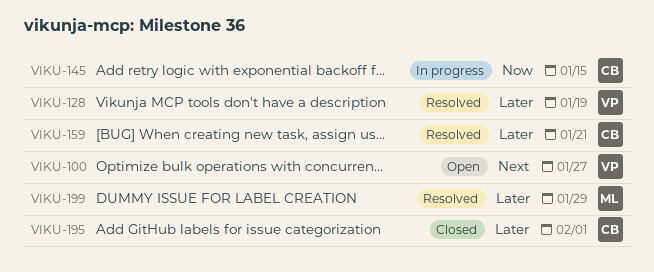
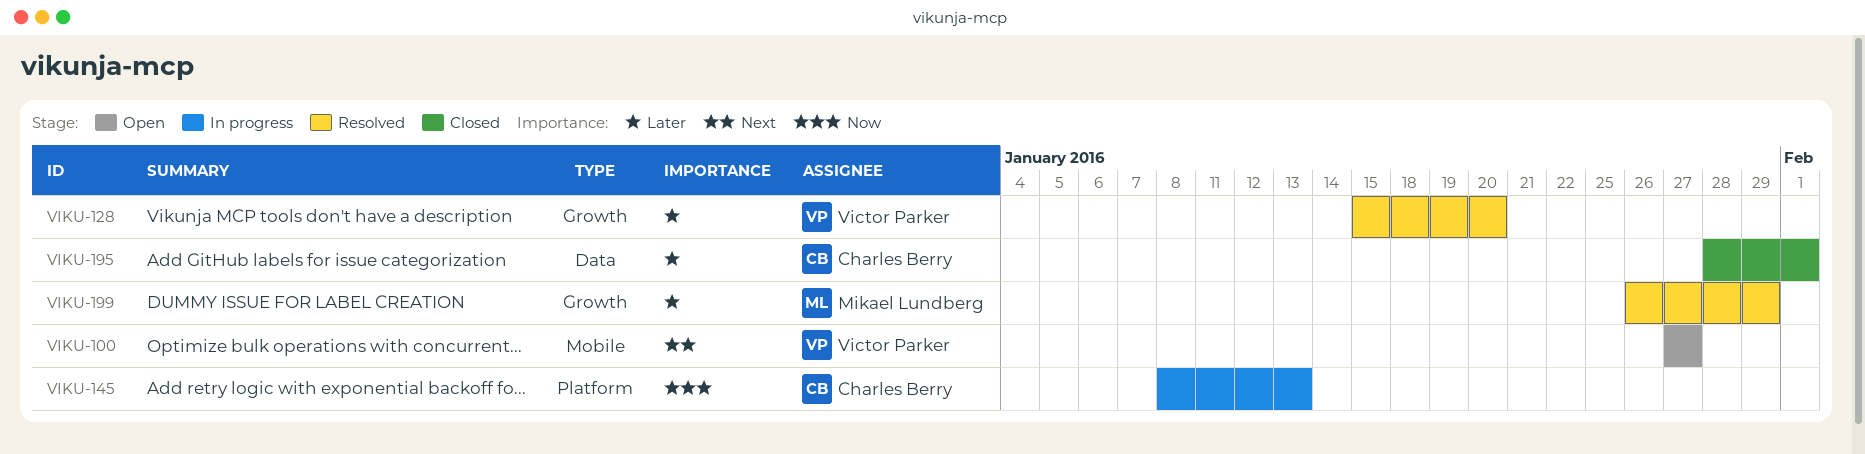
VIKU-128, due: Jan 19 -> Jan 20
VIKU-145, due: Jan 15 -> Jan 13
VIKU-159: present -> none

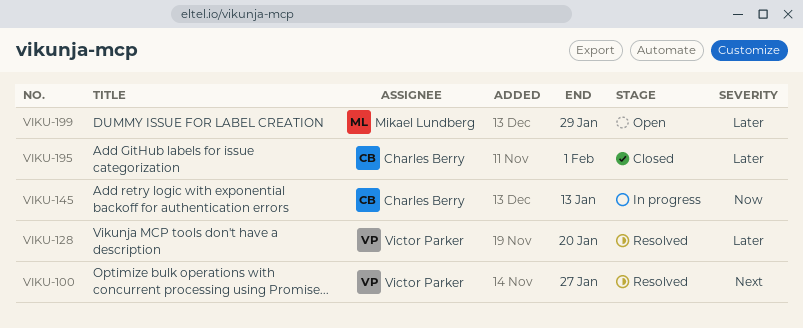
VIKU-100, status: Open -> Resolved
VIKU-199, status: Resolved -> Open

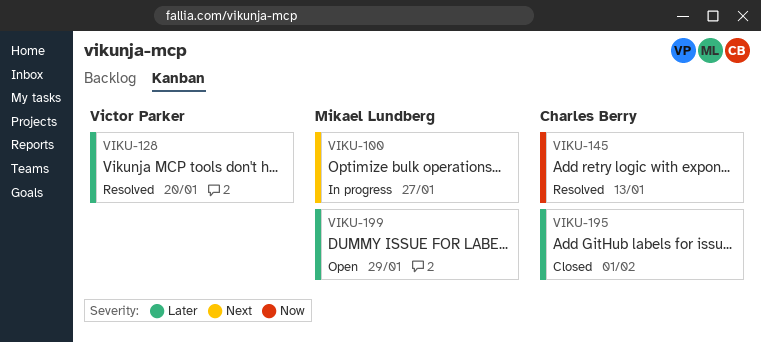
VIKU-100, status: Resolved -> In progress
VIKU-100, owner: Victor Parker -> Mikael Lundberg
VIKU-145, status: In progress -> Resolved

